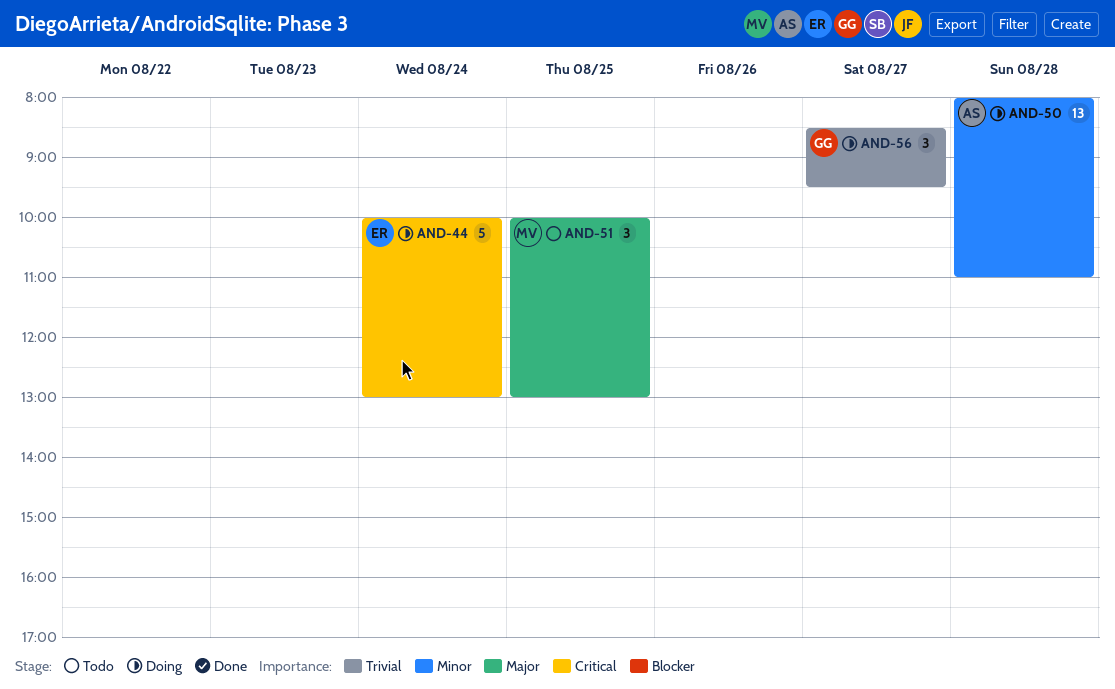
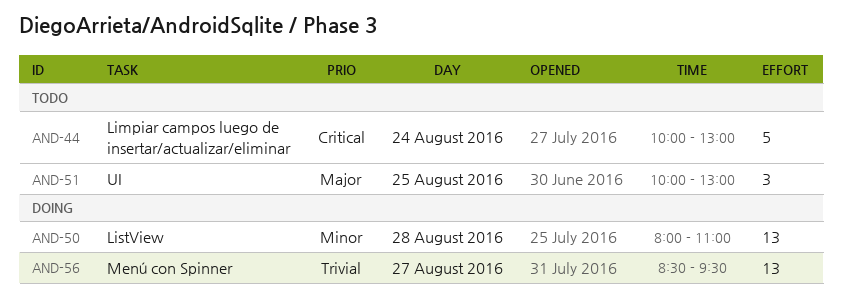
AND-44, status: Doing -> Todo
AND-56, estimate: 3 -> 13

